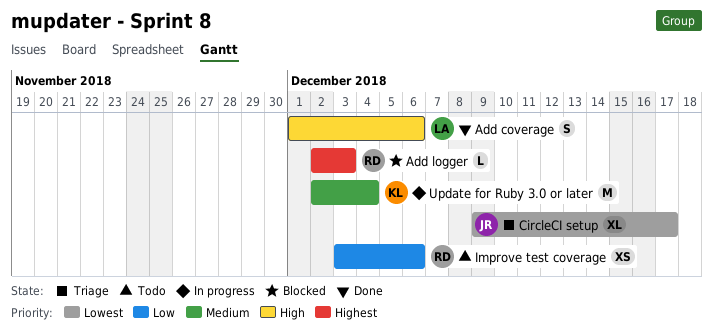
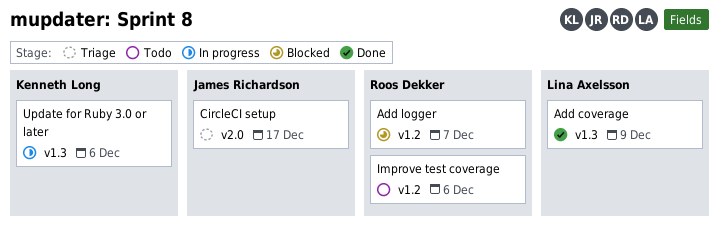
Add coverage, due: Dec 6 -> Dec 9
Add logger, due: Dec 3 -> Dec 7
Update for Ruby 3.0 or later, due: Dec 4 -> Dec 6

